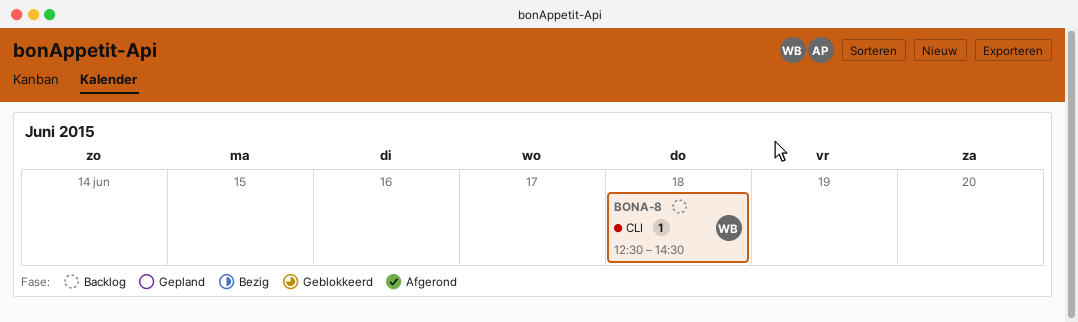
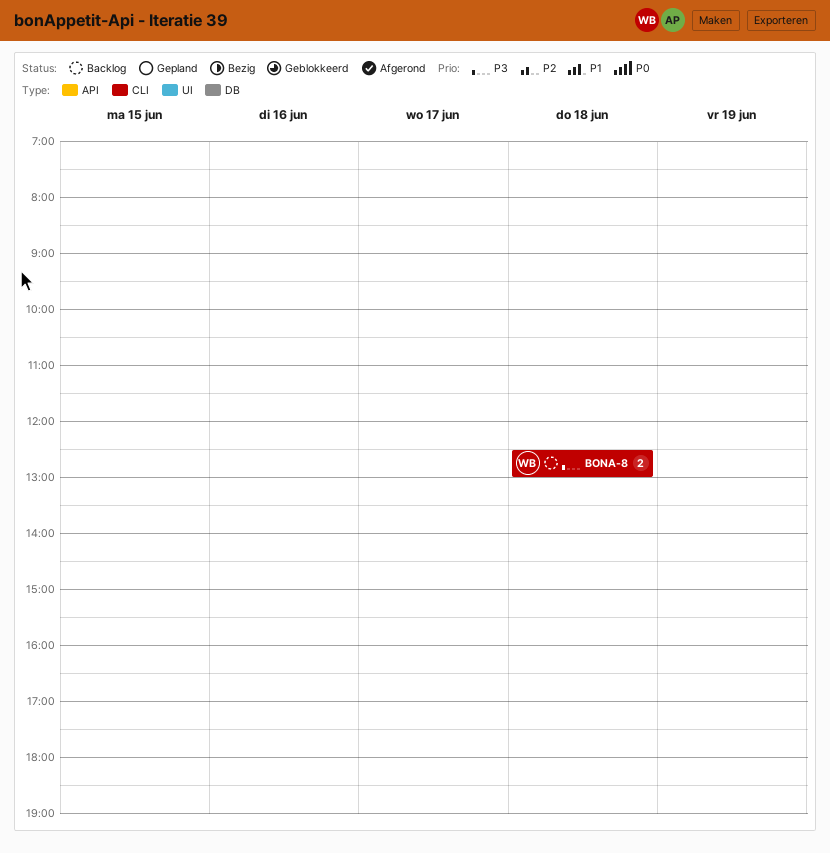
BONA-8, estimate: 1 -> 2
BONA-8, ends: 14:30 -> 13:00

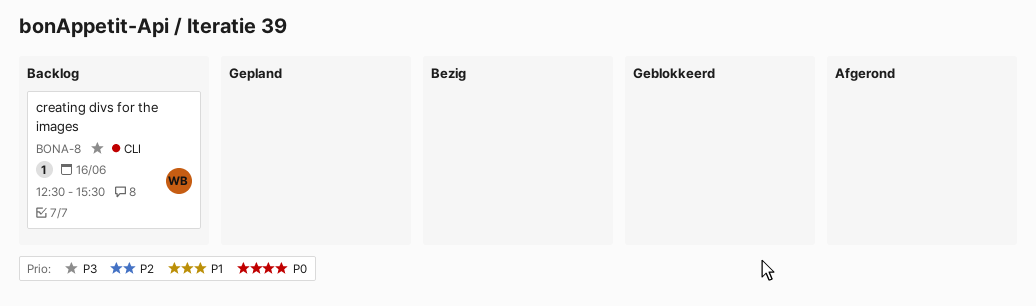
BONA-8, estimate: 2 -> 1
BONA-8, day: Jun 18 -> Jun 16
BONA-8, ends: 13:00 -> 15:30

